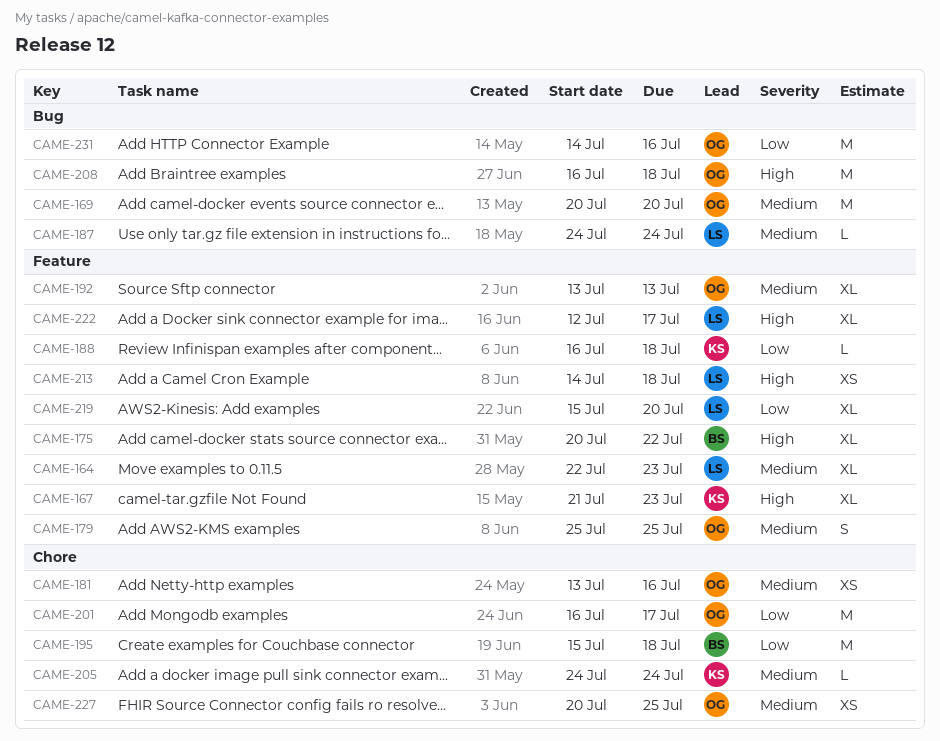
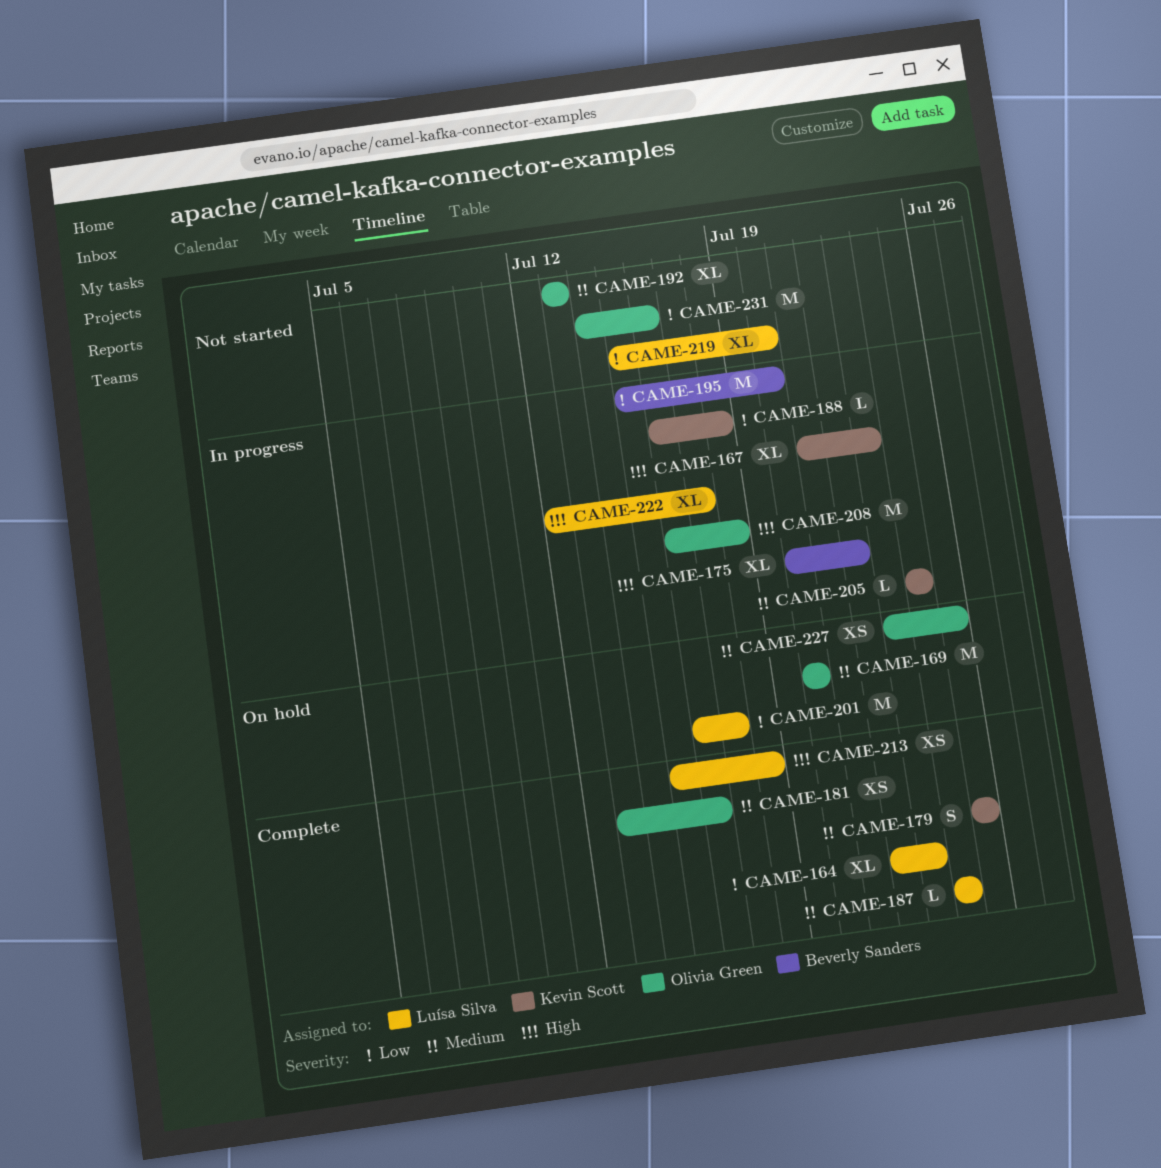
CAME-164, priority: Medium -> Low
CAME-179, owner: Olivia Green -> Kevin Scott
CAME-195, due: Jul 18 -> Jul 20
CAME-201, owner: Olivia Green -> Luísa Silva
CAME-213, start: Jul 14 -> Jul 15
CAME-227, start: Jul 20 -> Jul 23

